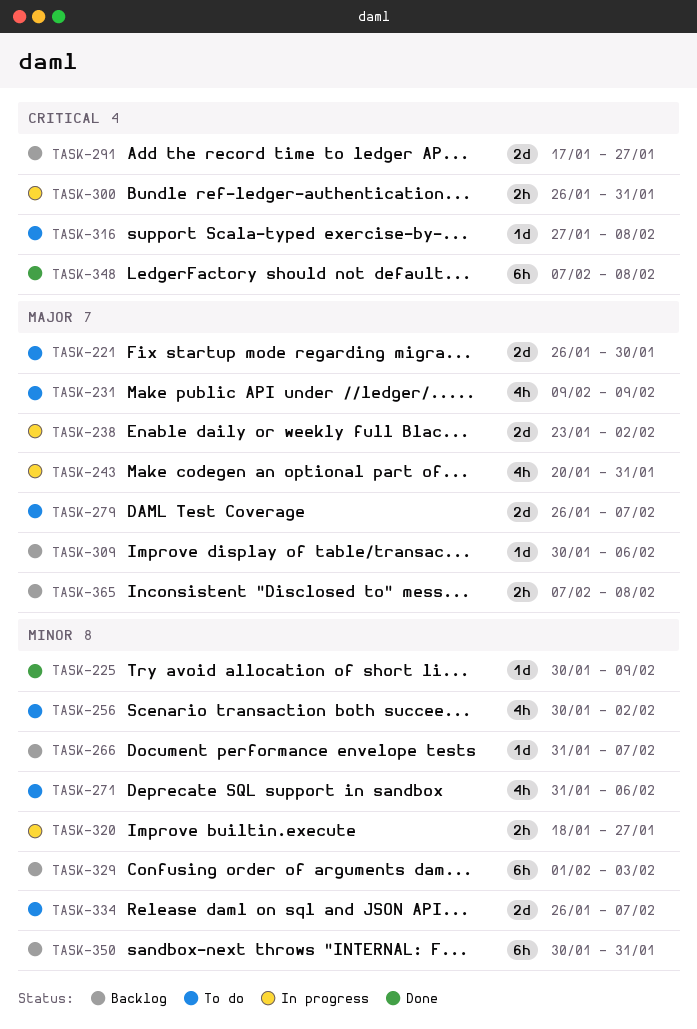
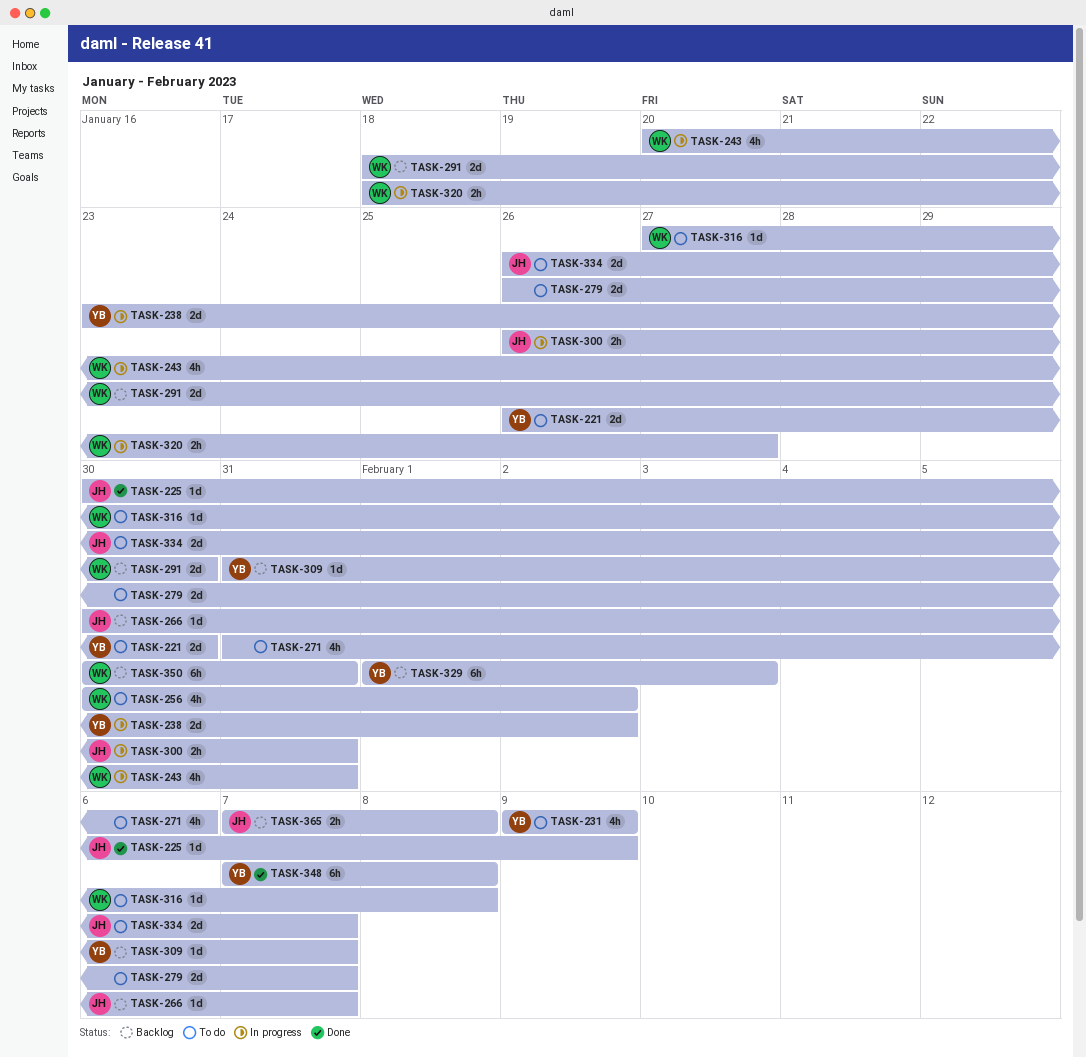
TASK-266, start: Jan 31 -> Jan 30
TASK-291, start: Jan 17 -> Jan 18
TASK-291, due: Jan 27 -> Jan 30
TASK-309, start: Jan 30 -> Jan 31
TASK-309, due: Feb 6 -> Feb 7

